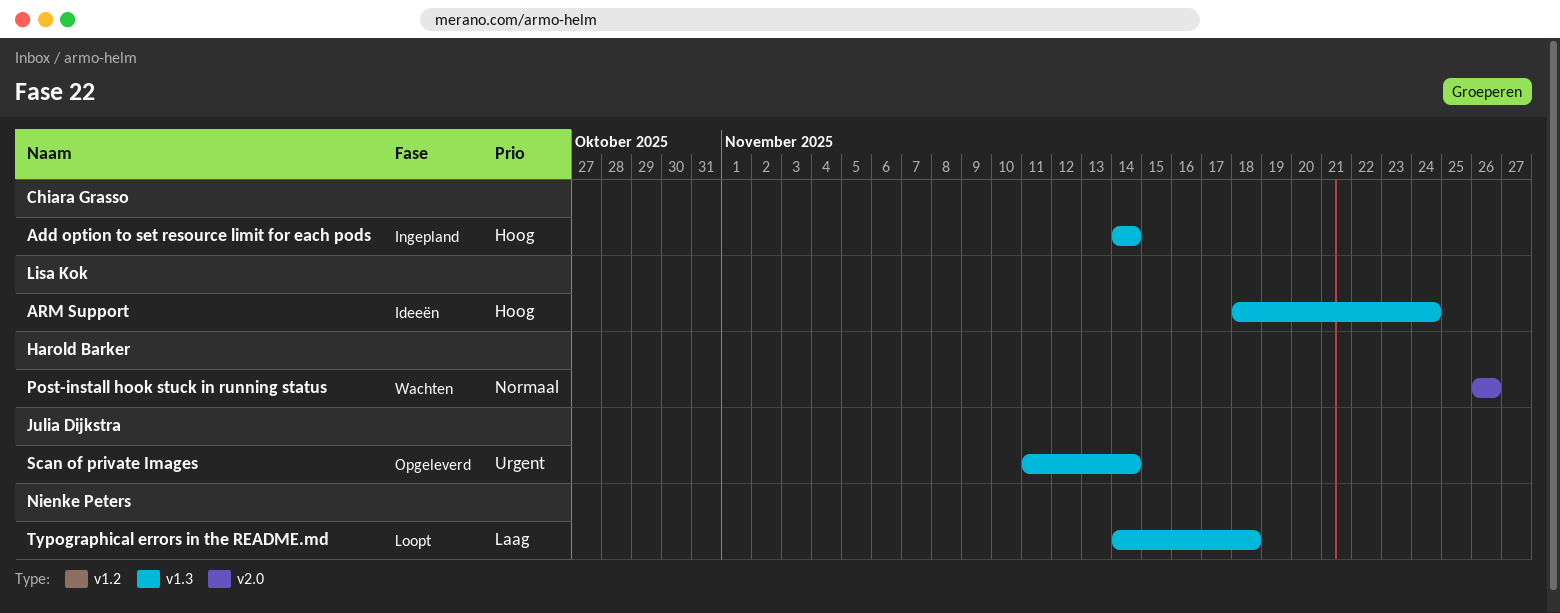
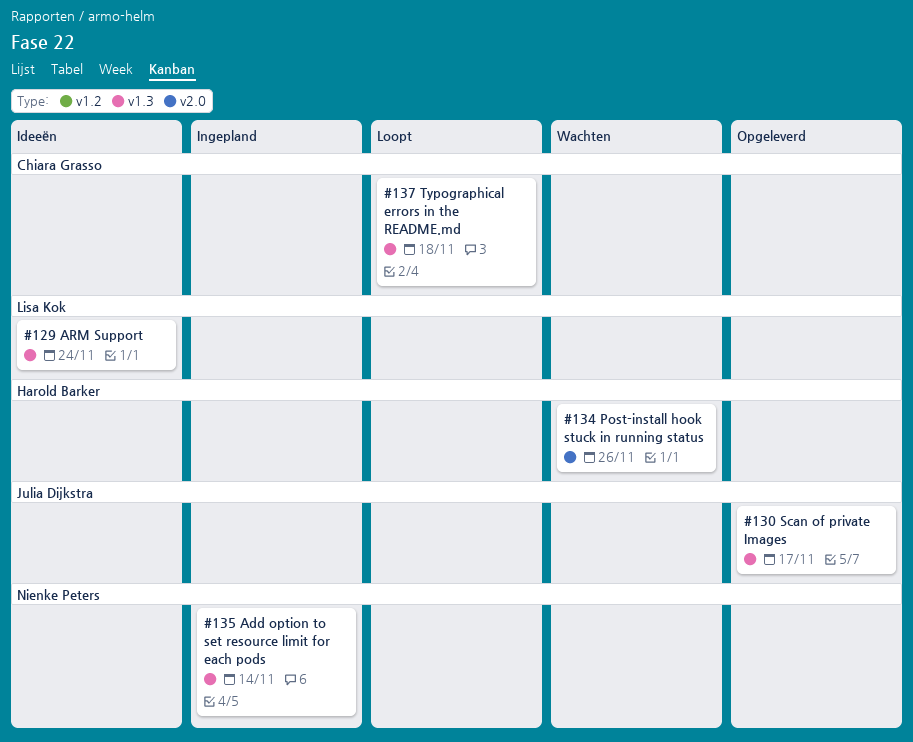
Add option to set resource limit for each pods, owner: Chiara Grasso -> Nienke Peters
Scan of private Images, due: Nov 14 -> Nov 17
Typographical errors in the README.md, owner: Nienke Peters -> Chiara Grasso

